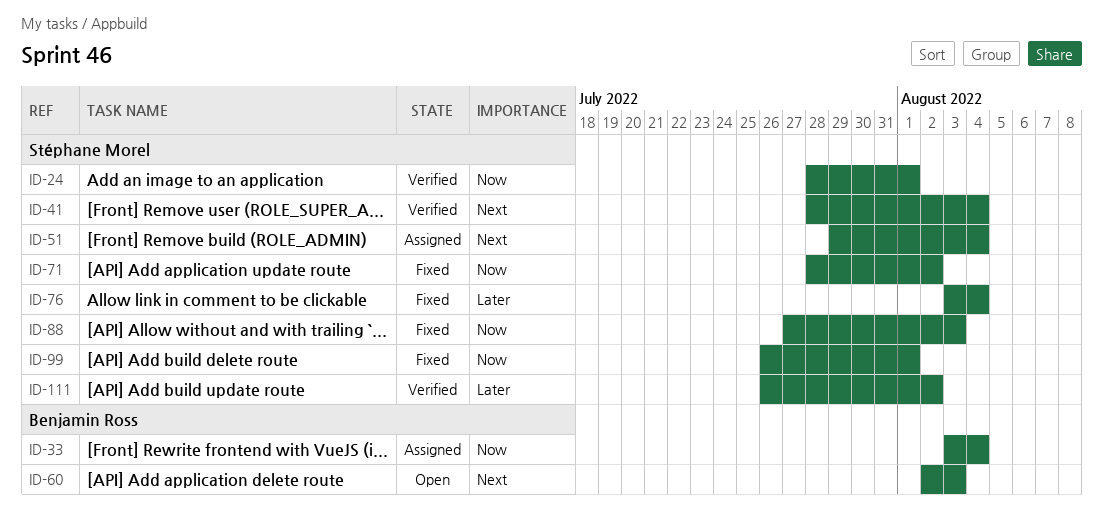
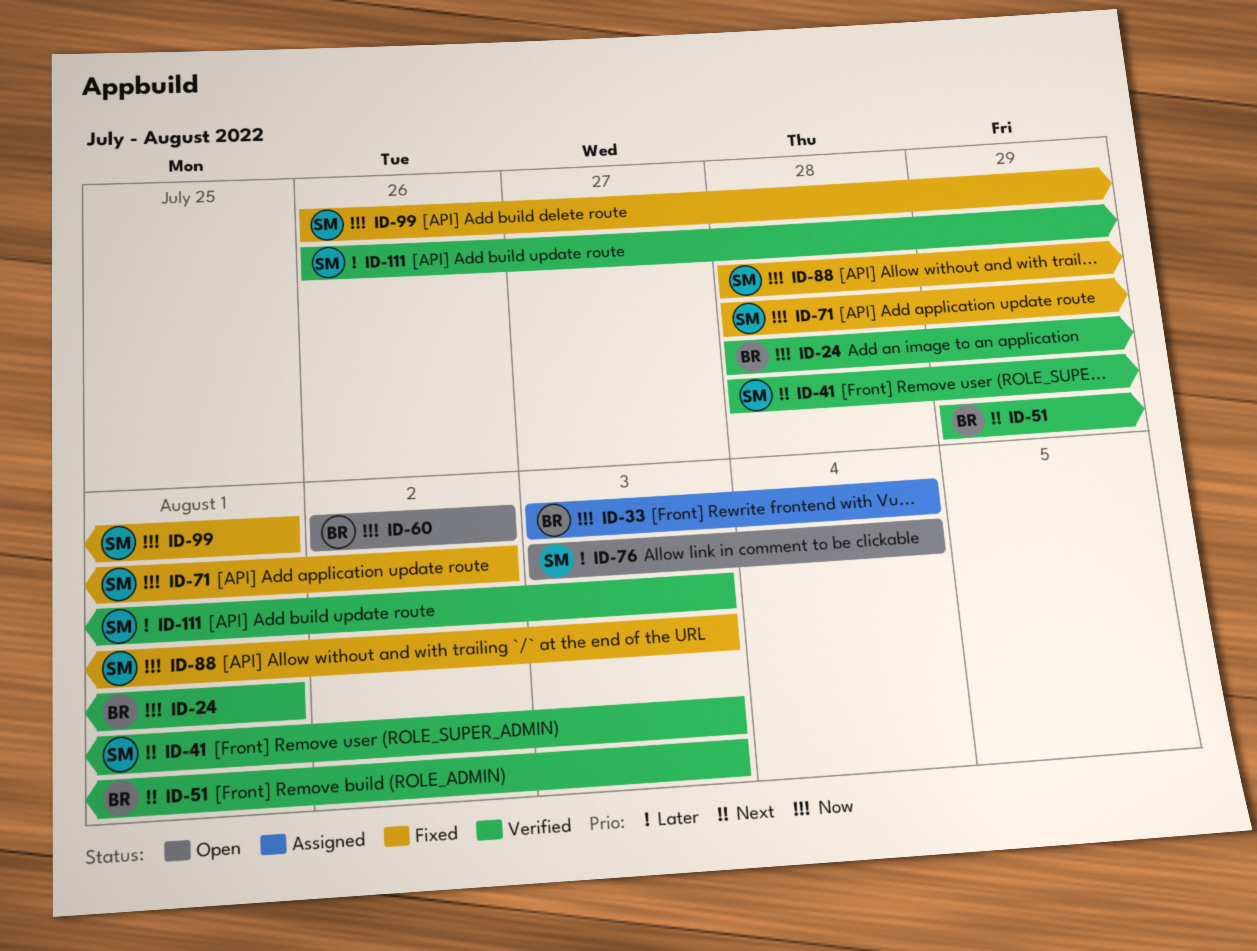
ID-24, owner: Stéphane Morel -> Benjamin Ross
ID-41, due: Aug 4 -> Aug 3
ID-51, status: Assigned -> Verified
ID-51, owner: Stéphane Morel -> Benjamin Ross
ID-51, due: Aug 4 -> Aug 3
ID-60, priority: Next -> Now
ID-60, due: Aug 3 -> Aug 2
ID-76, status: Fixed -> Open
ID-88, start: Jul 27 -> Jul 28
ID-111, due: Aug 2 -> Aug 3

